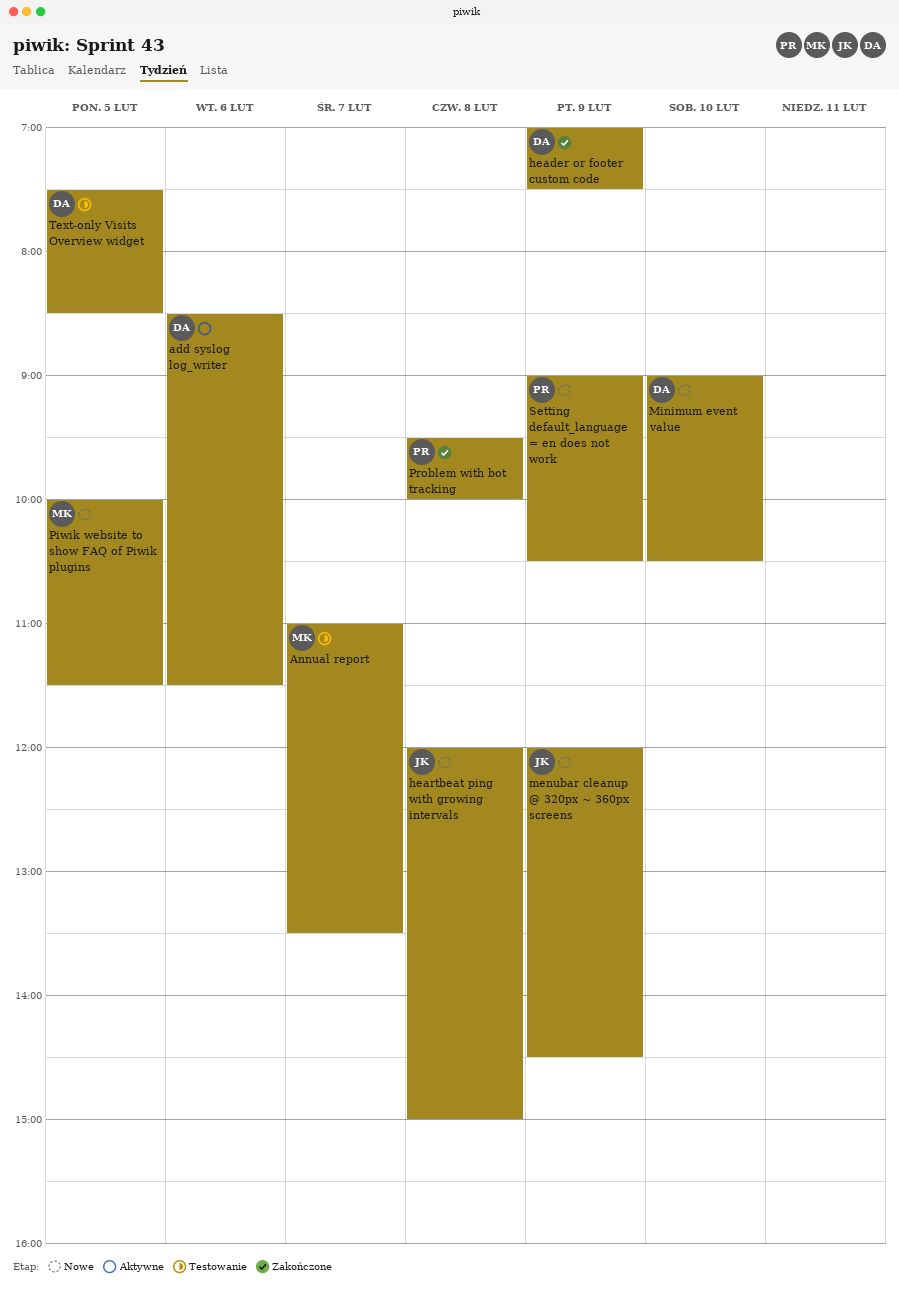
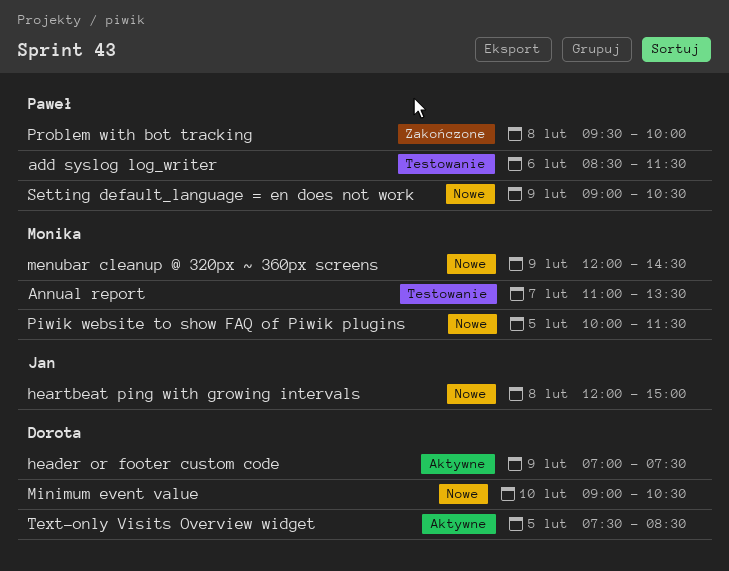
add syslog log_writer, status: Aktywne -> Testowanie
add syslog log_writer, owner: Dorota -> Paweł
header or footer custom code, status: Zakończone -> Aktywne
menubar cleanup @ 320px ~ 360px screens, owner: Jan -> Monika
Text-only Visits Overview widget, status: Testowanie -> Aktywne

